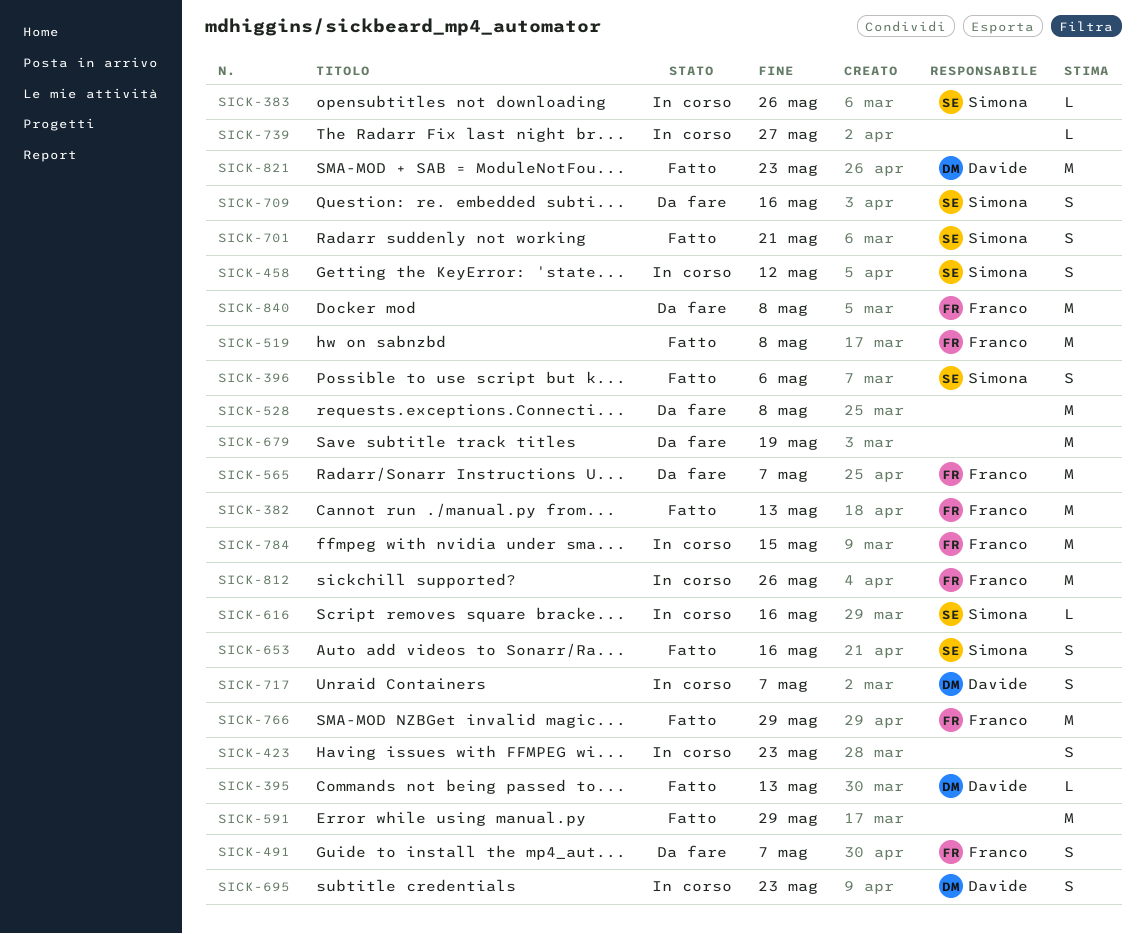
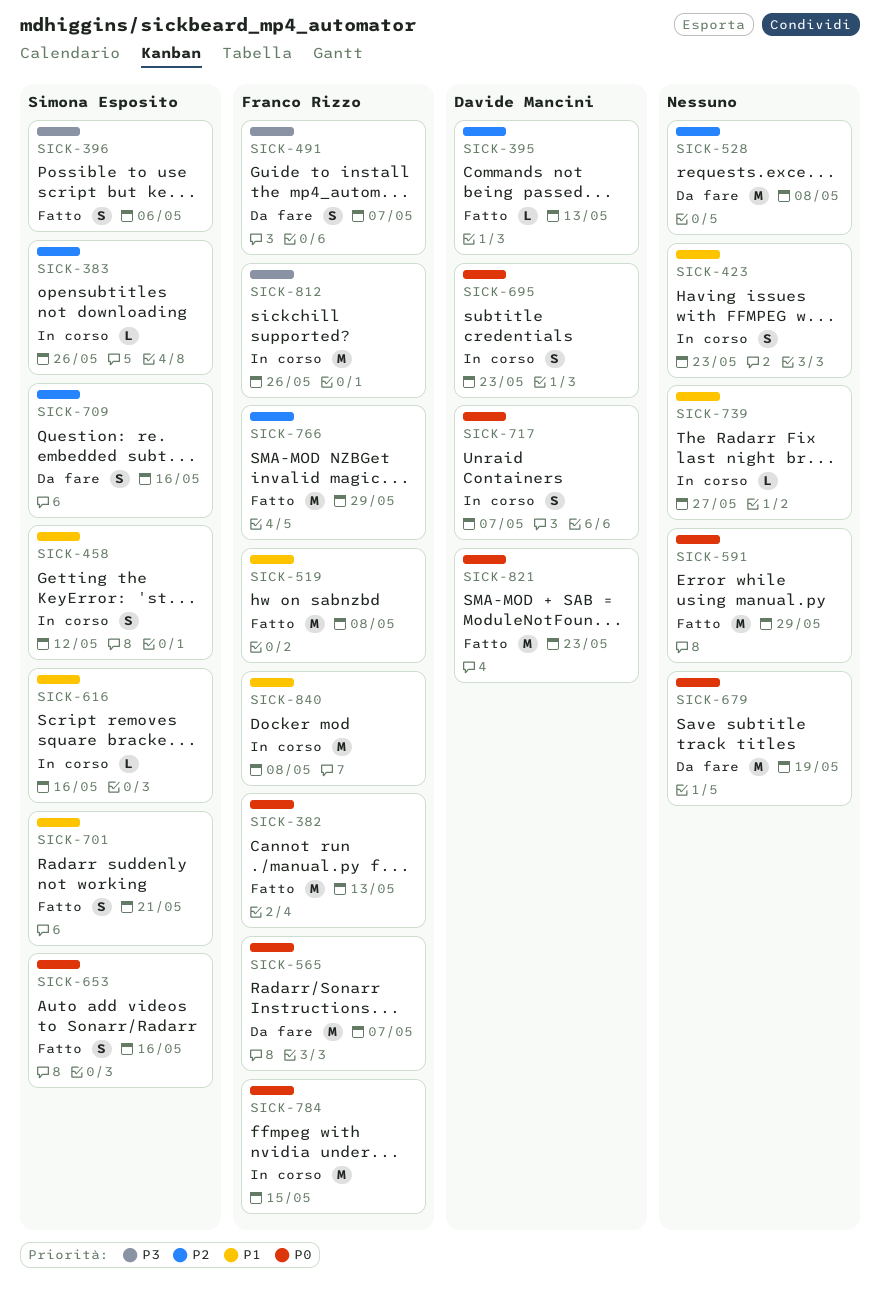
SICK-840, status: Da fare -> In corso

